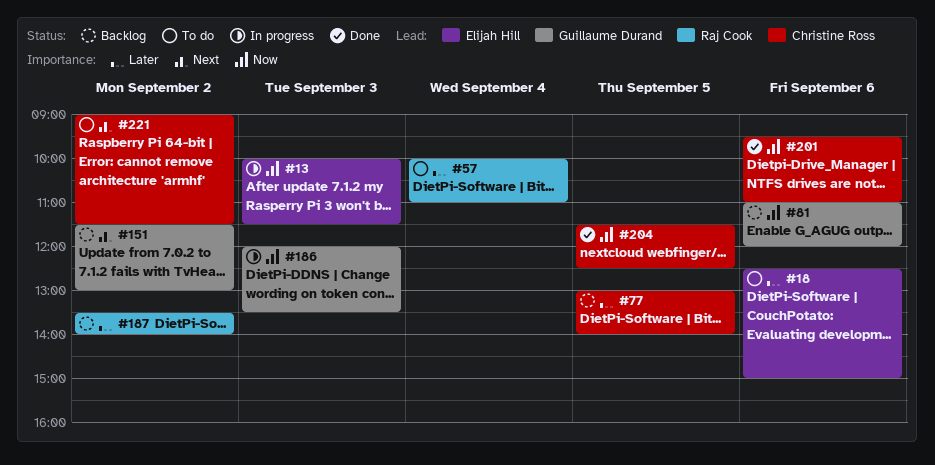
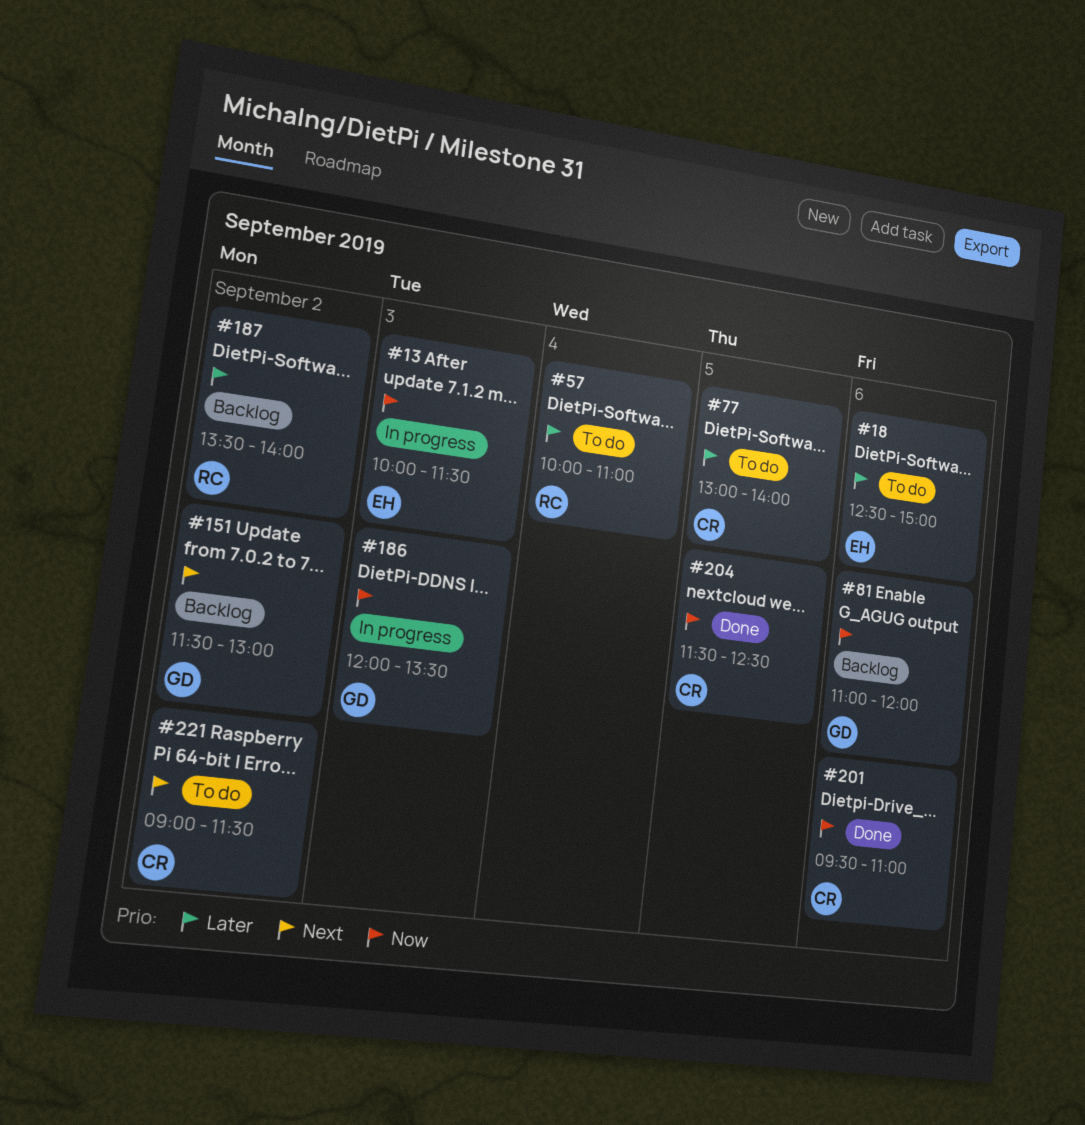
#77, status: Backlog -> To do

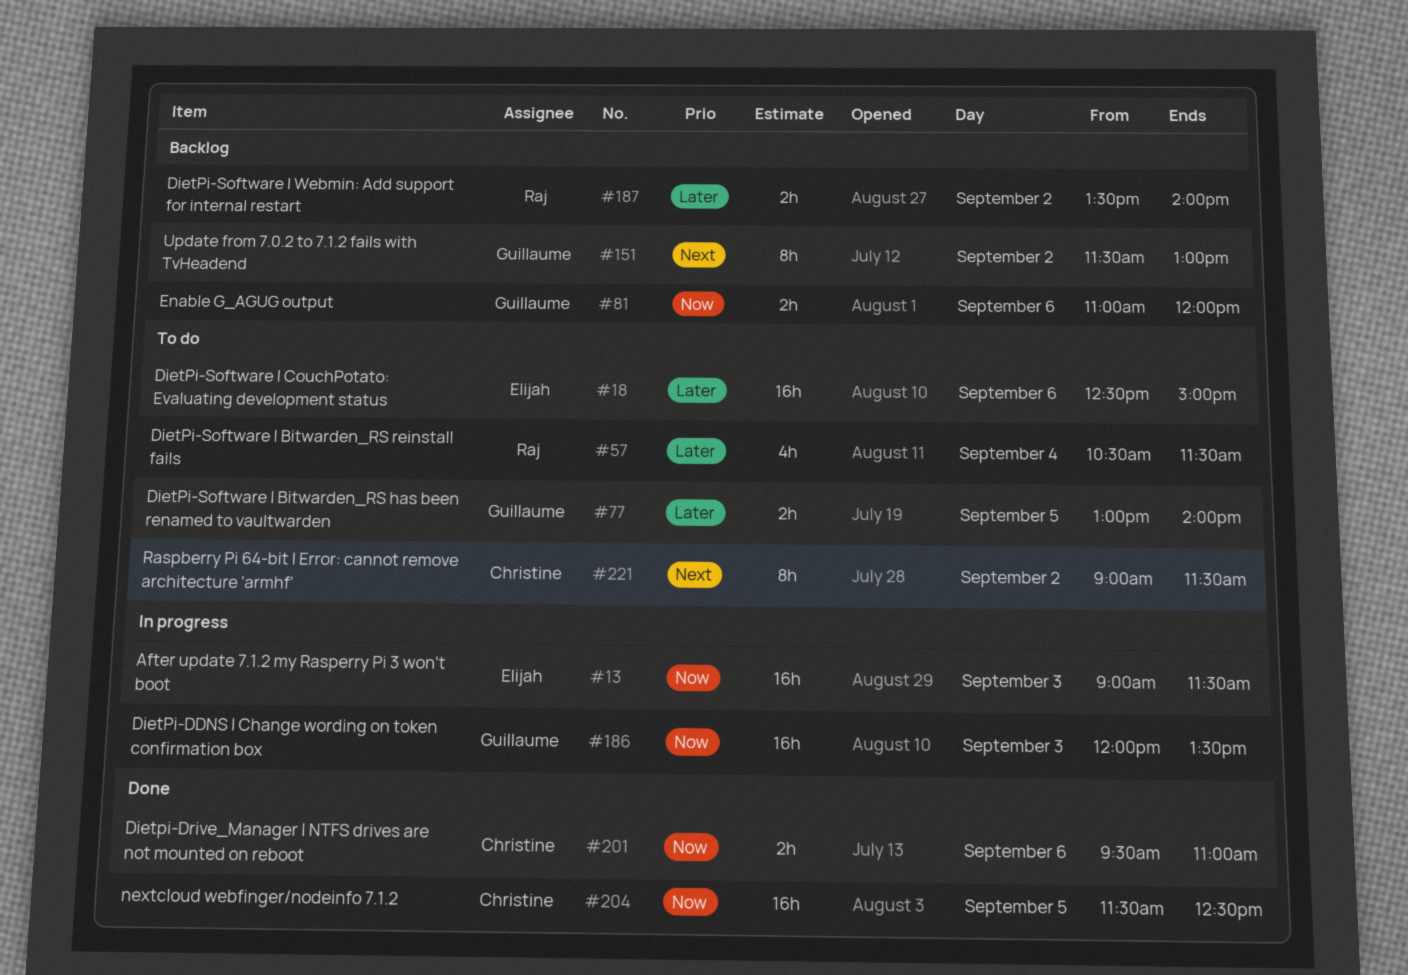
#13, begins: 10:00 -> 09:00
#57, begins: 10:00 -> 10:30
#57, ends: 11:00 -> 11:30
#77, owner: Christine -> Guillaume

